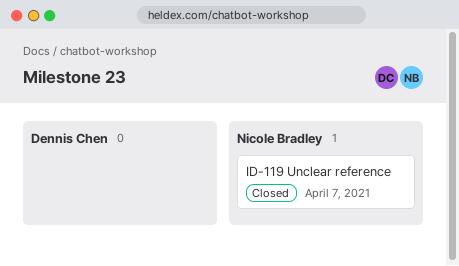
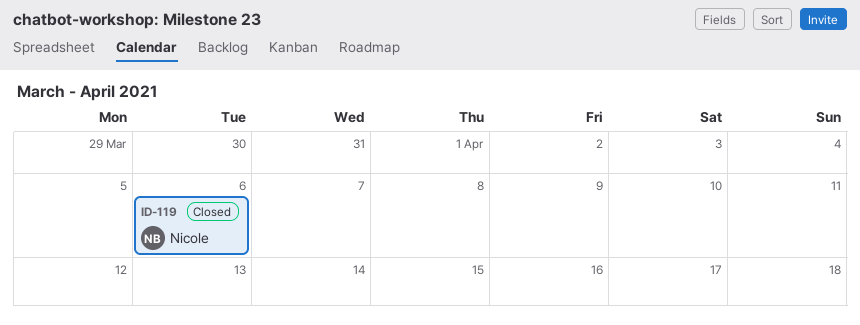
ID-119, due: Apr 7 -> Apr 6

